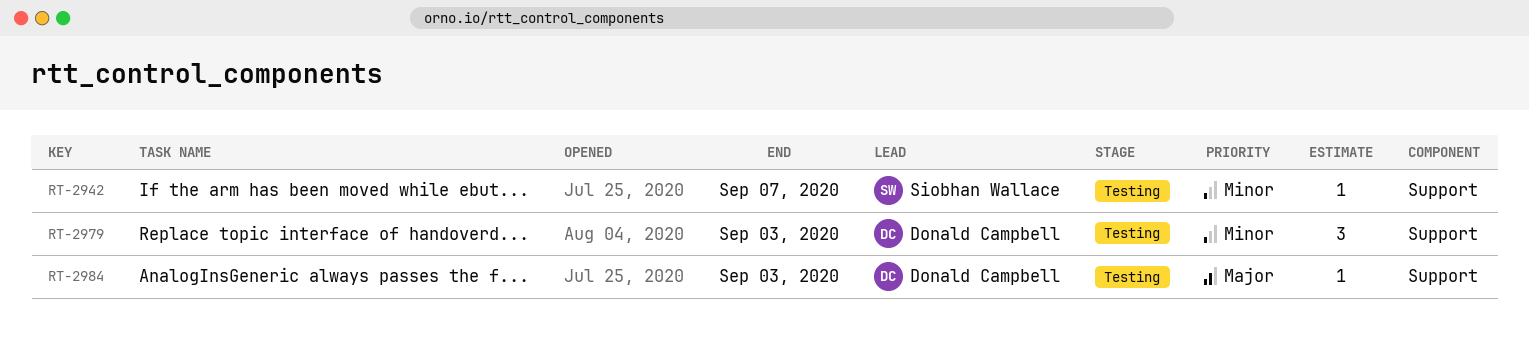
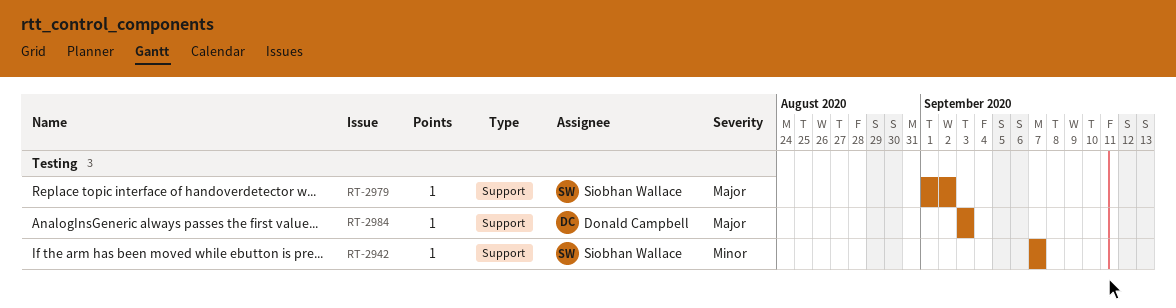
RT-2979, owner: Donald Campbell -> Siobhan Wallace
RT-2979, priority: Minor -> Major
RT-2979, estimate: 3 -> 1
RT-2979, due: Sep 3 -> Sep 2

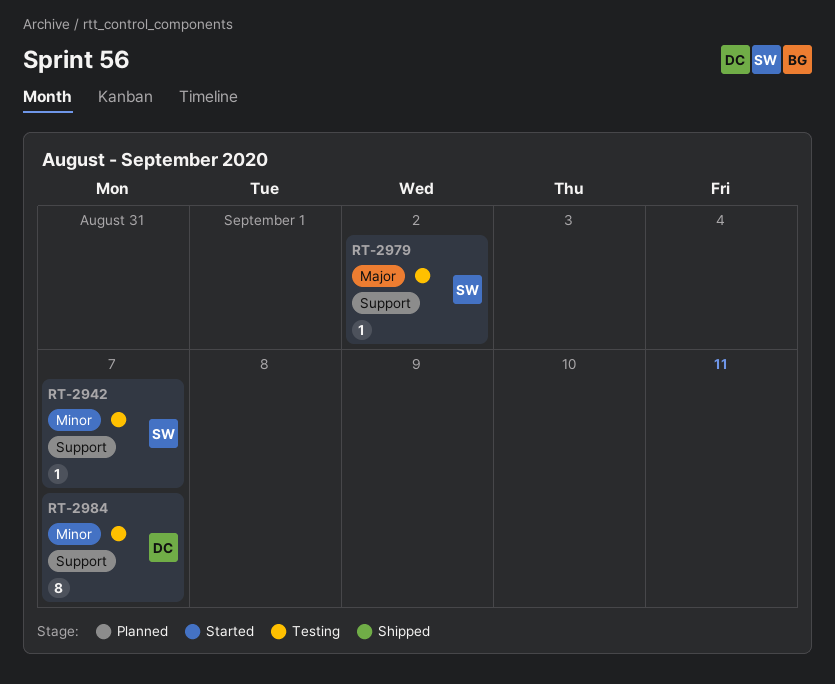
RT-2984, priority: Major -> Minor
RT-2984, estimate: 1 -> 8
RT-2984, due: Sep 3 -> Sep 7

